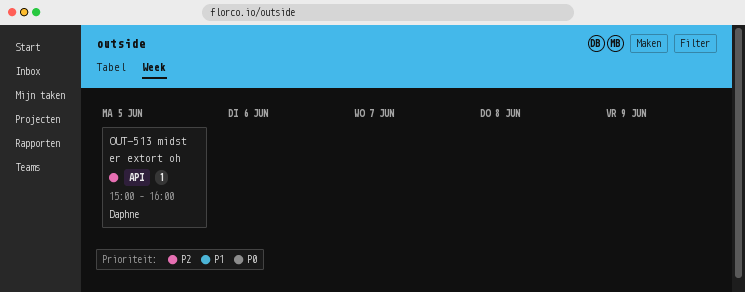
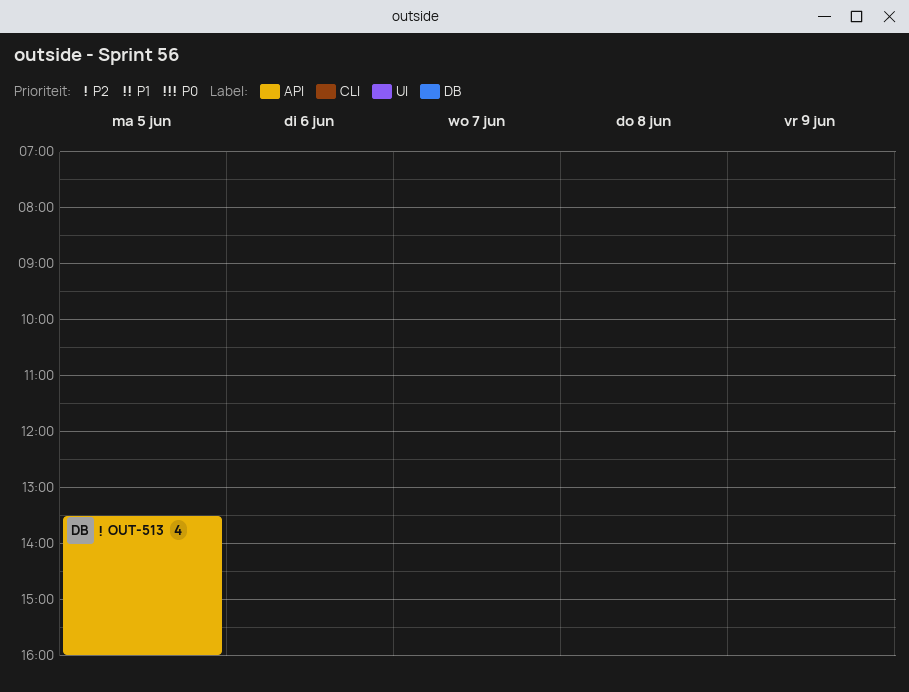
OUT-513, estimate: 1 -> 4
OUT-513, begins: 15:00 -> 13:30

